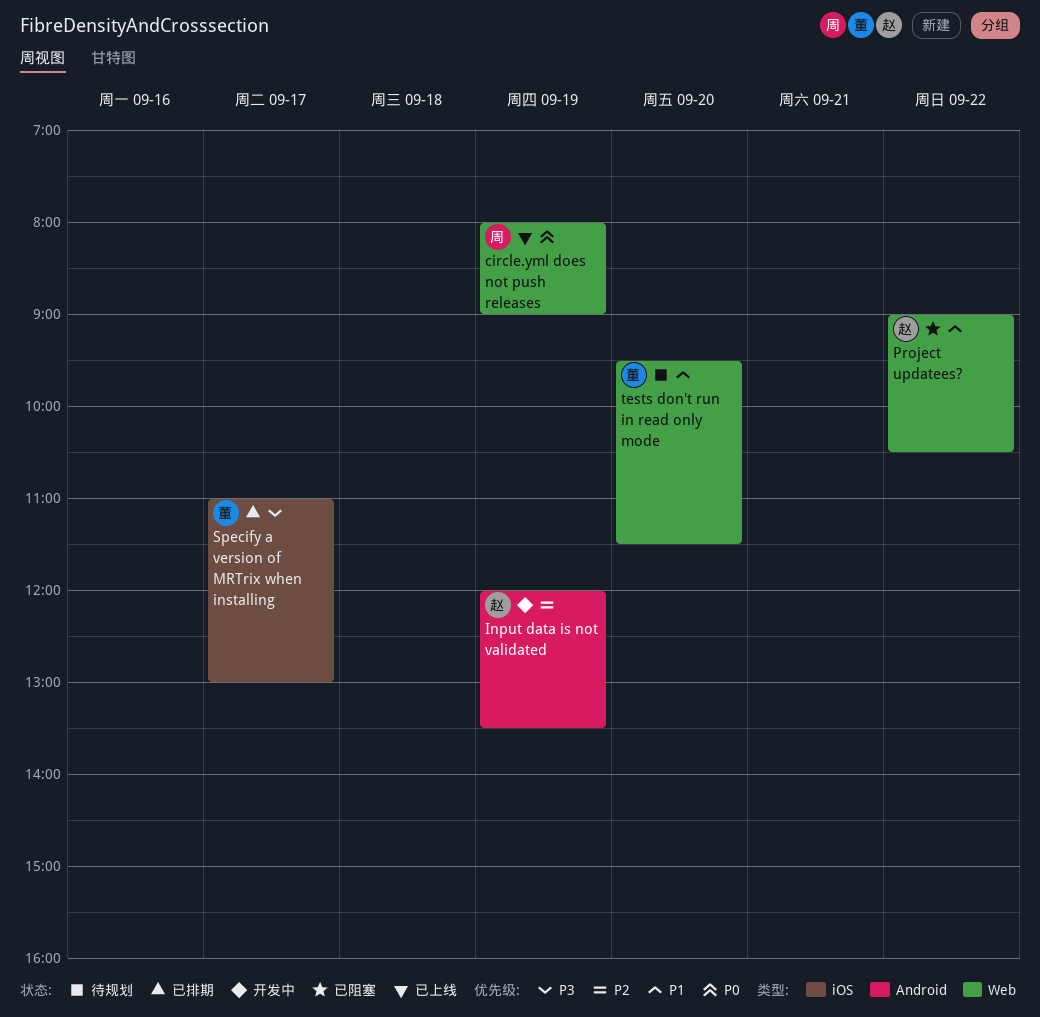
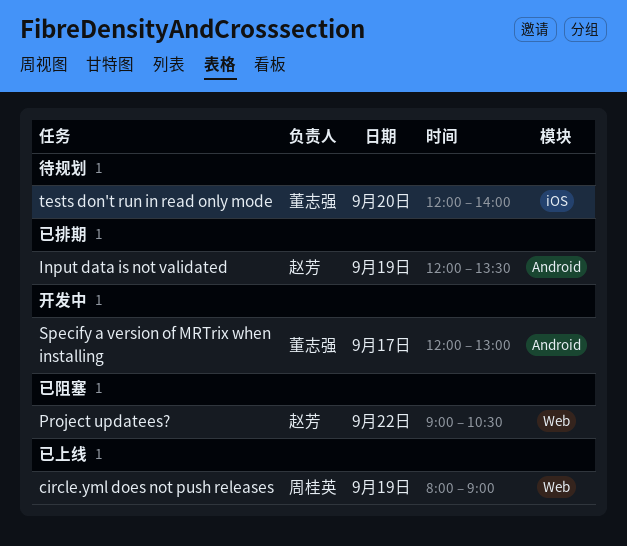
Input data is not validated, status: 开发中 -> 已排期
Specify a version of MRTrix when installing, status: 已排期 -> 开发中
Specify a version of MRTrix when installing, label: iOS -> Android
Specify a version of MRTrix when installing, begins: 11:00 -> 12:00
tests don't run in read only mode, label: Web -> iOS
tests don't run in read only mode, begins: 09:30 -> 12:00
tests don't run in read only mode, ends: 11:30 -> 14:00

